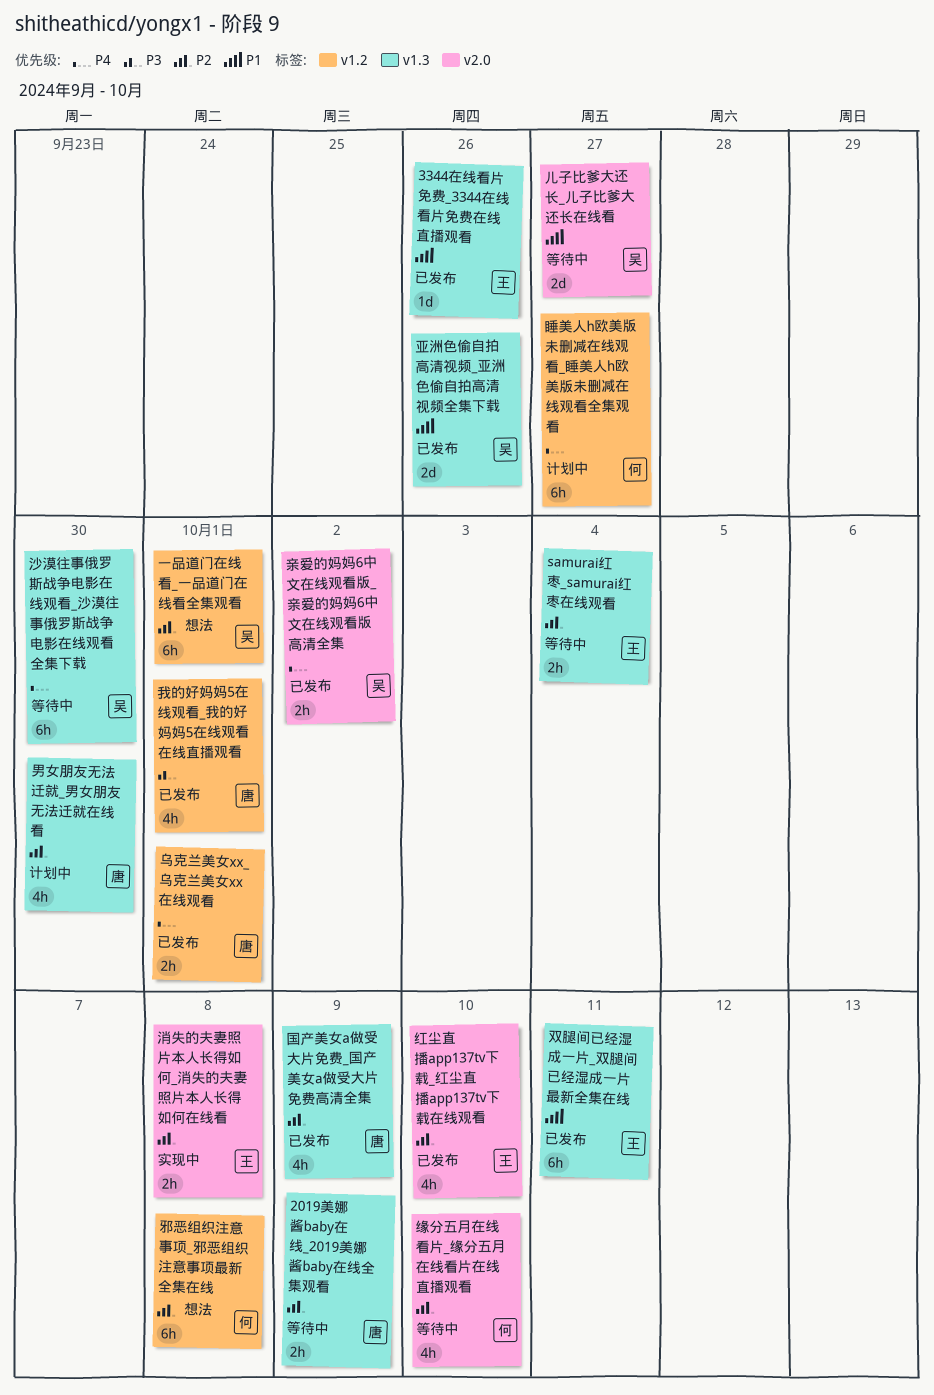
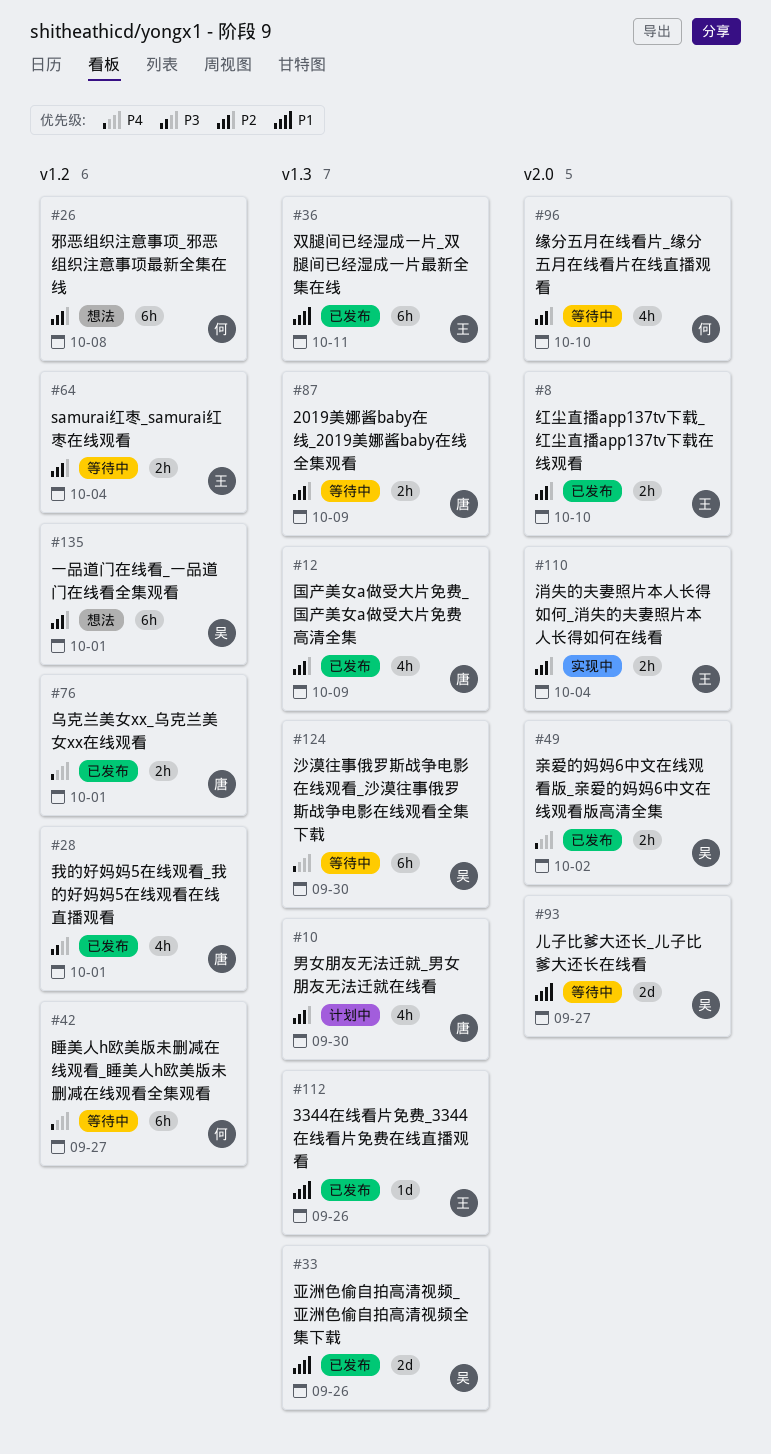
samurai红枣_samurai红枣在线观看, label: v1.3 -> v1.2
消失的夫妻照片本人长得如何_消失的夫妻照片本人长得如何在线看, due: Oct 8 -> Oct 4
睡美人h欧美版未删减在线观看_睡美人h欧美版未删减在线观看全集观看, status: 计划中 -> 等待中
红尘直播app137tv下载_红尘直播app137tv下载在线观看, estimate: 4h -> 2h

